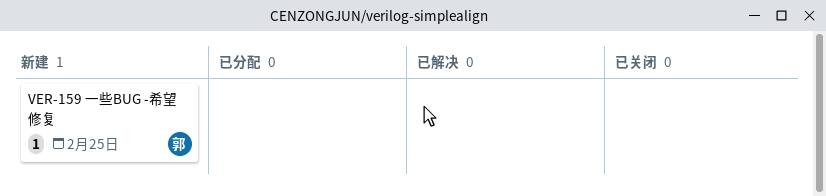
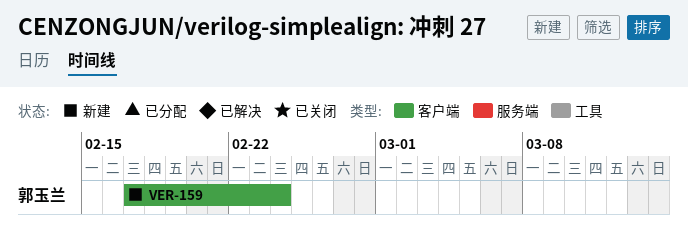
VER-159, due: Feb 25 -> Feb 24

